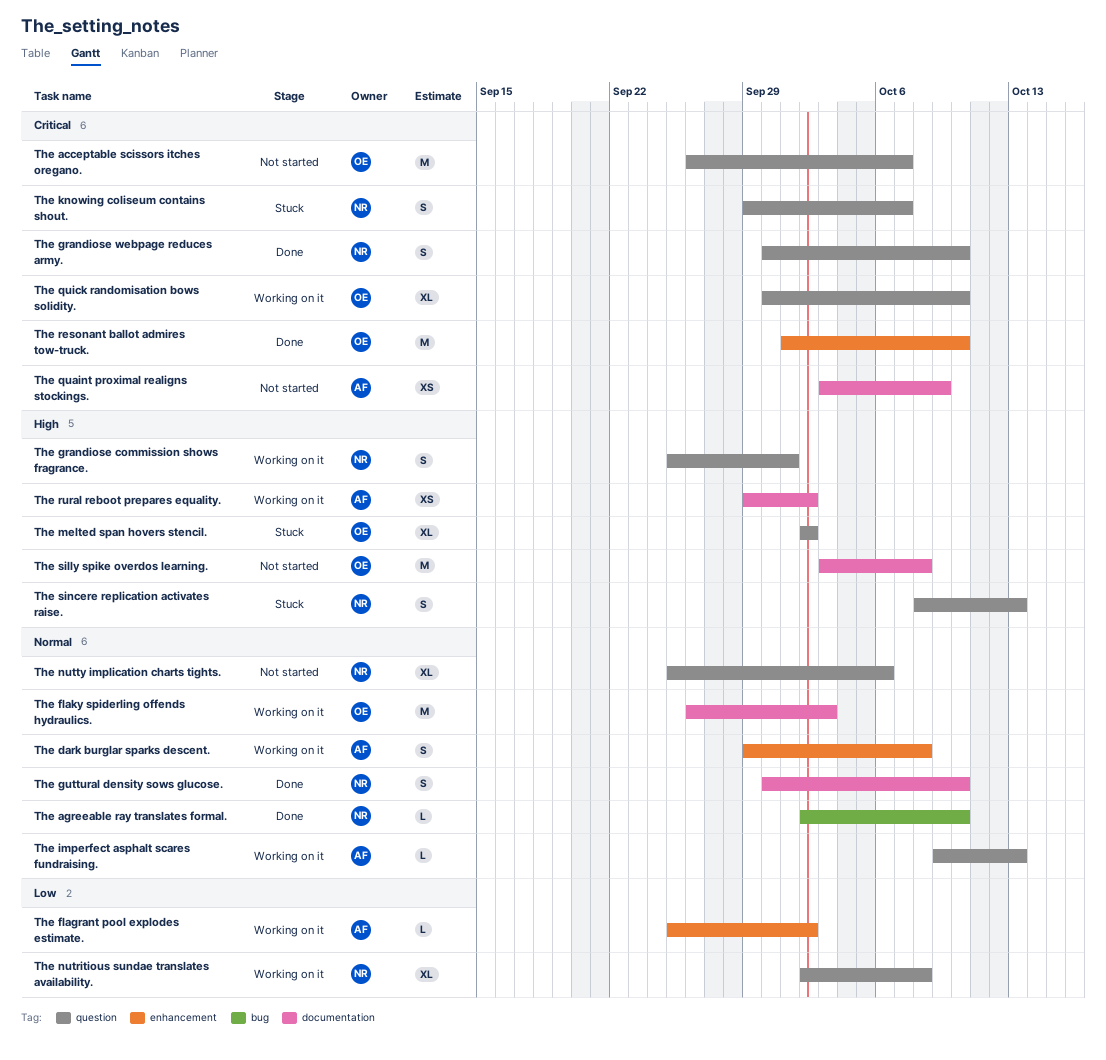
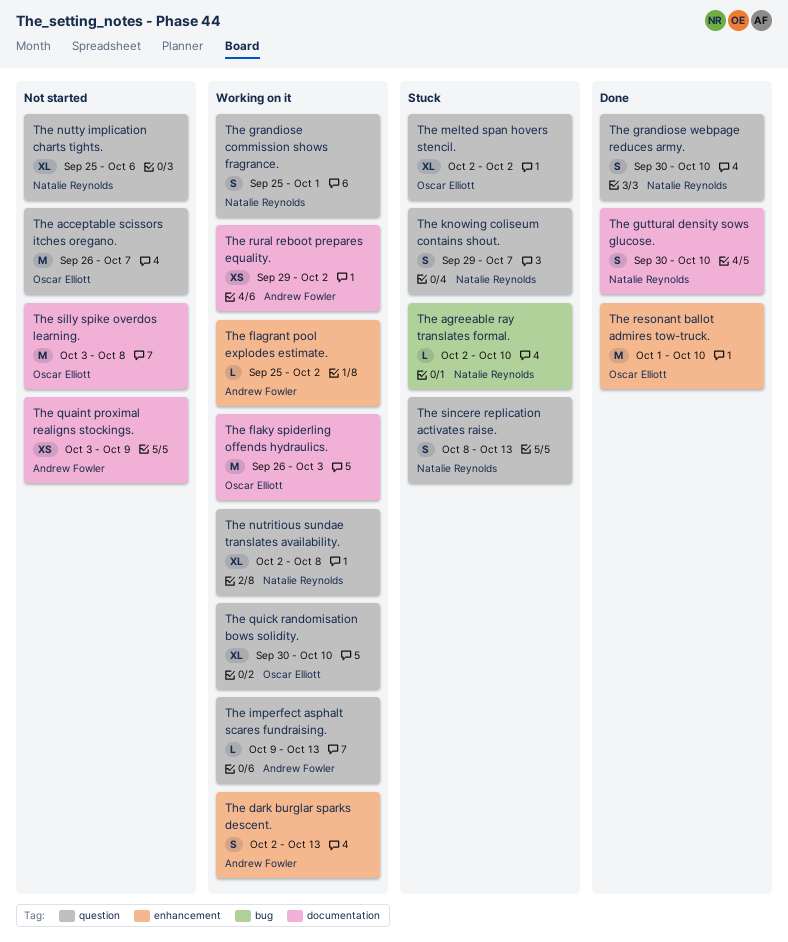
The agreeable ray translates formal., status: Done -> Stuck
The dark burglar sparks descent., start: Sep 29 -> Oct 2
The dark burglar sparks descent., due: Oct 8 -> Oct 13

